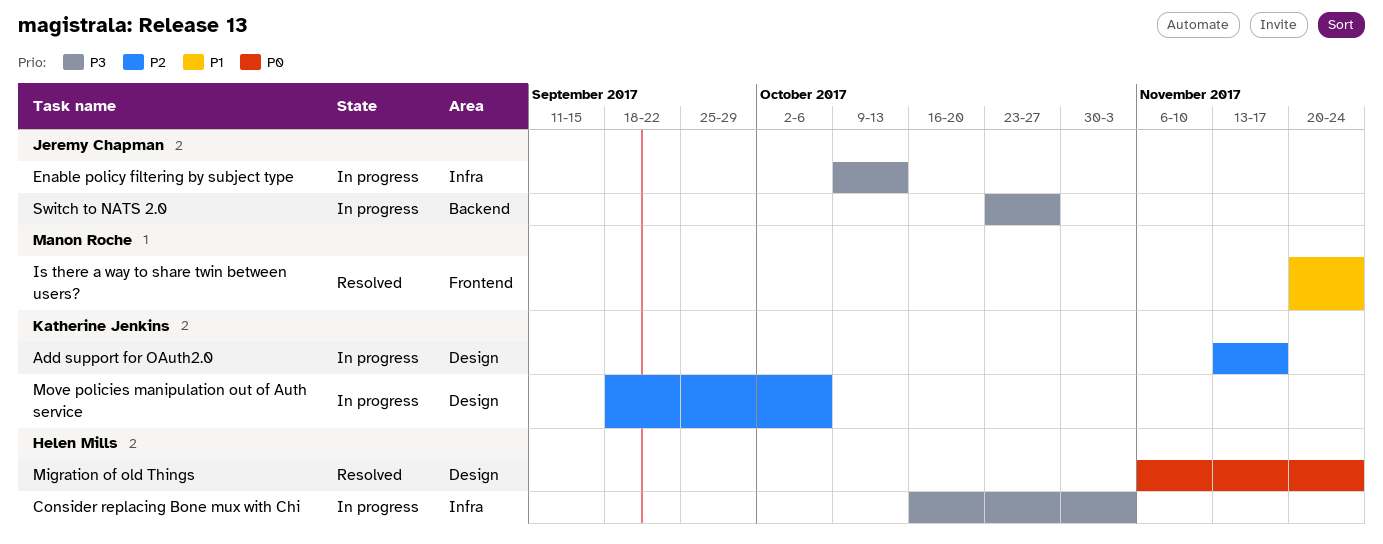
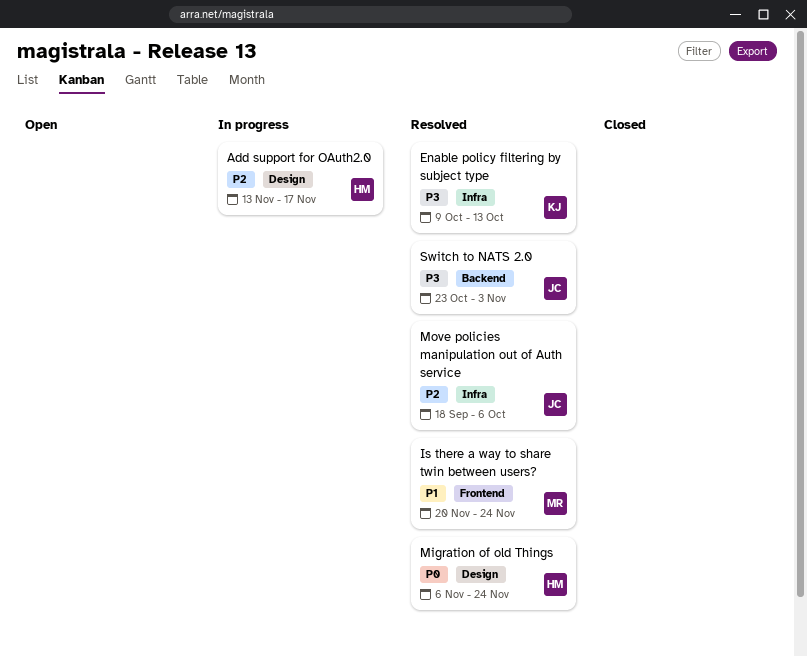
Add support for OAuth2.0, owner: Katherine Jenkins -> Helen Mills
Consider replacing Bone mux with Chi: present -> none
Enable policy filtering by subject type, status: In progress -> Resolved
Enable policy filtering by subject type, owner: Jeremy Chapman -> Katherine Jenkins
Move policies manipulation out of Auth service, status: In progress -> Resolved
Move policies manipulation out of Auth service, owner: Katherine Jenkins -> Jeremy Chapman
Move policies manipulation out of Auth service, label: Design -> Infra
Switch to NATS 2.0, status: In progress -> Resolved
Switch to NATS 2.0, due: Oct 27 -> Nov 3

